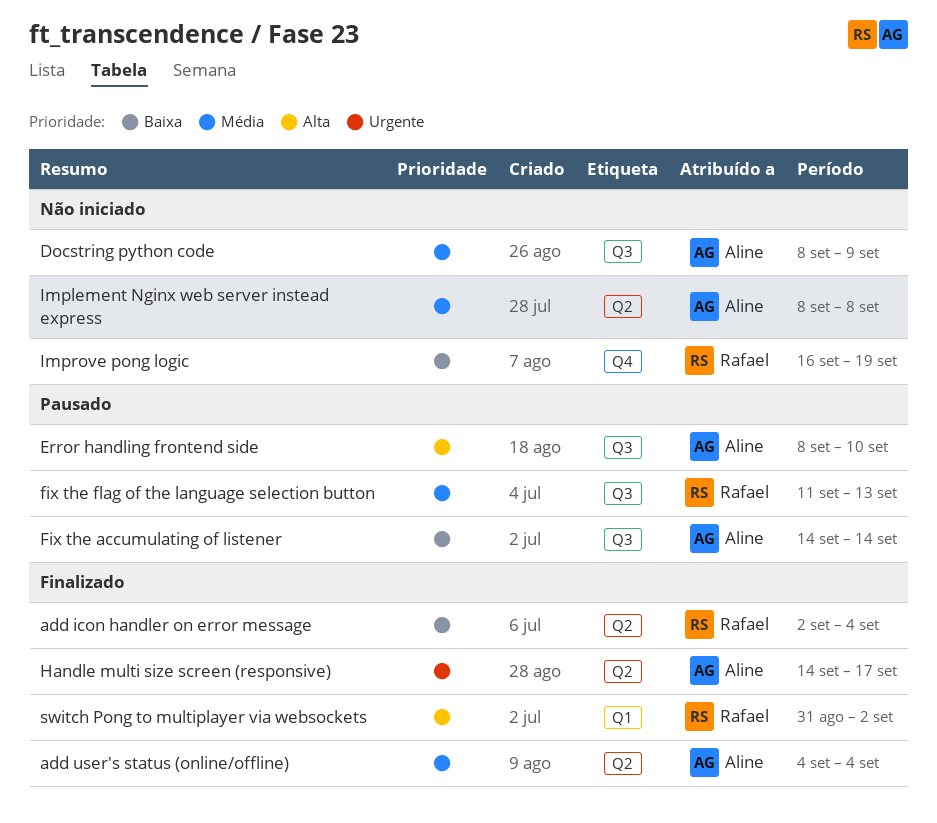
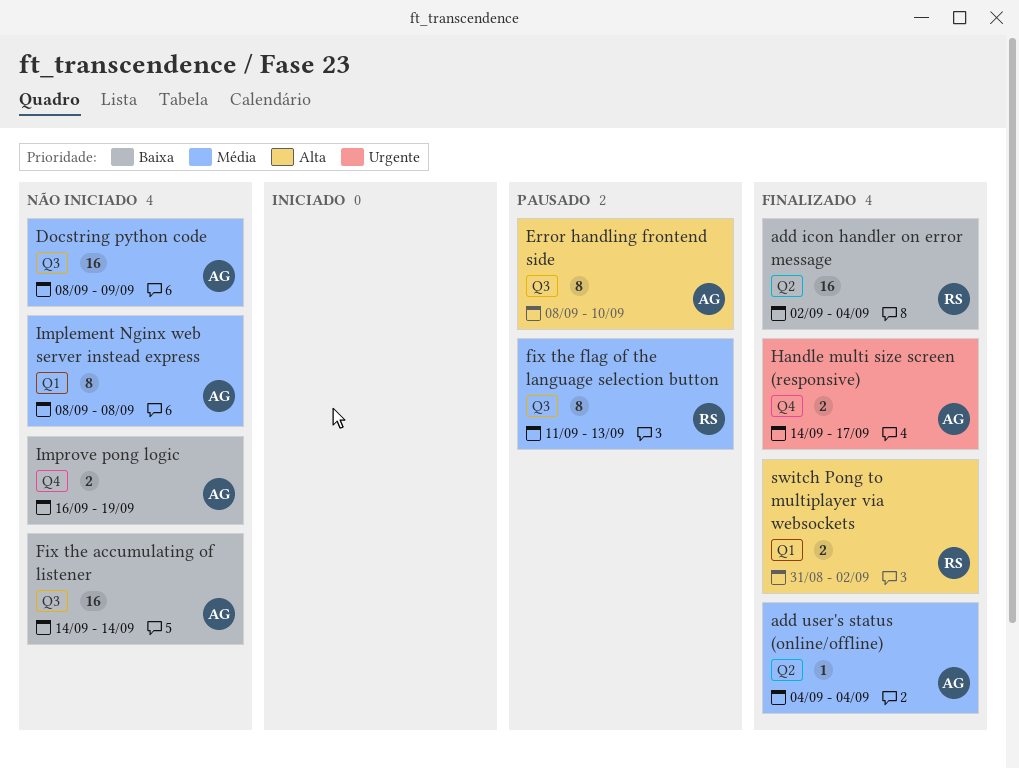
Fix the accumulating of listener, status: Pausado -> Não iniciado
Handle multi size screen (responsive), label: Q2 -> Q4
Implement Nginx web server instead express, label: Q2 -> Q1
Improve pong logic, owner: Rafael -> Aline

